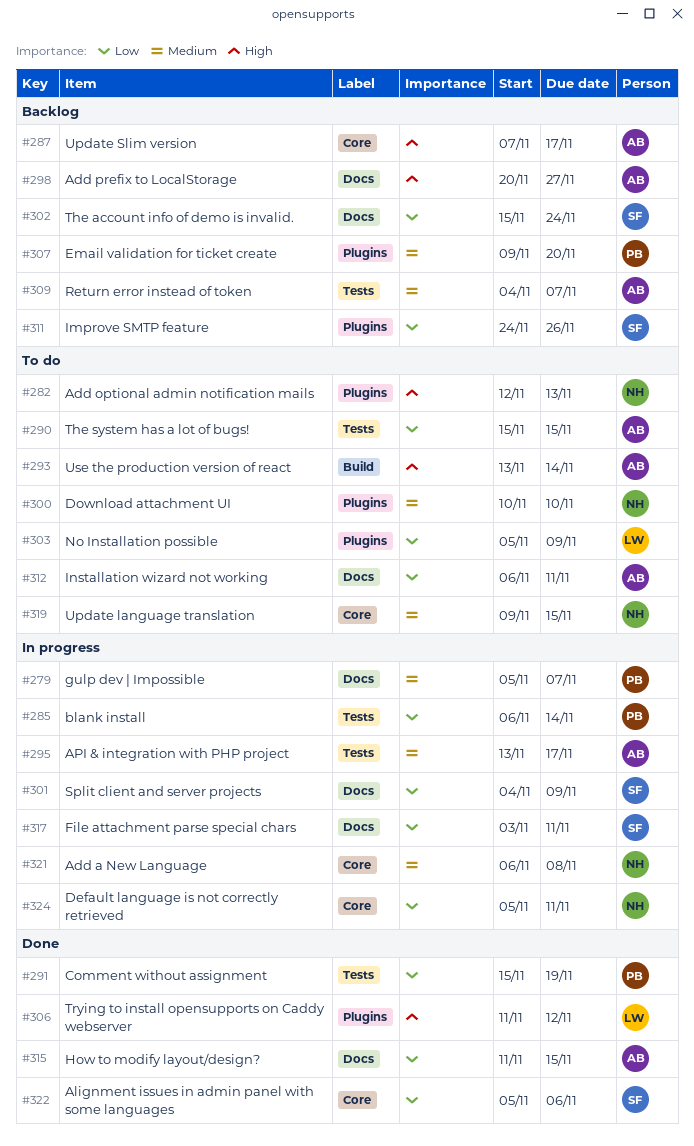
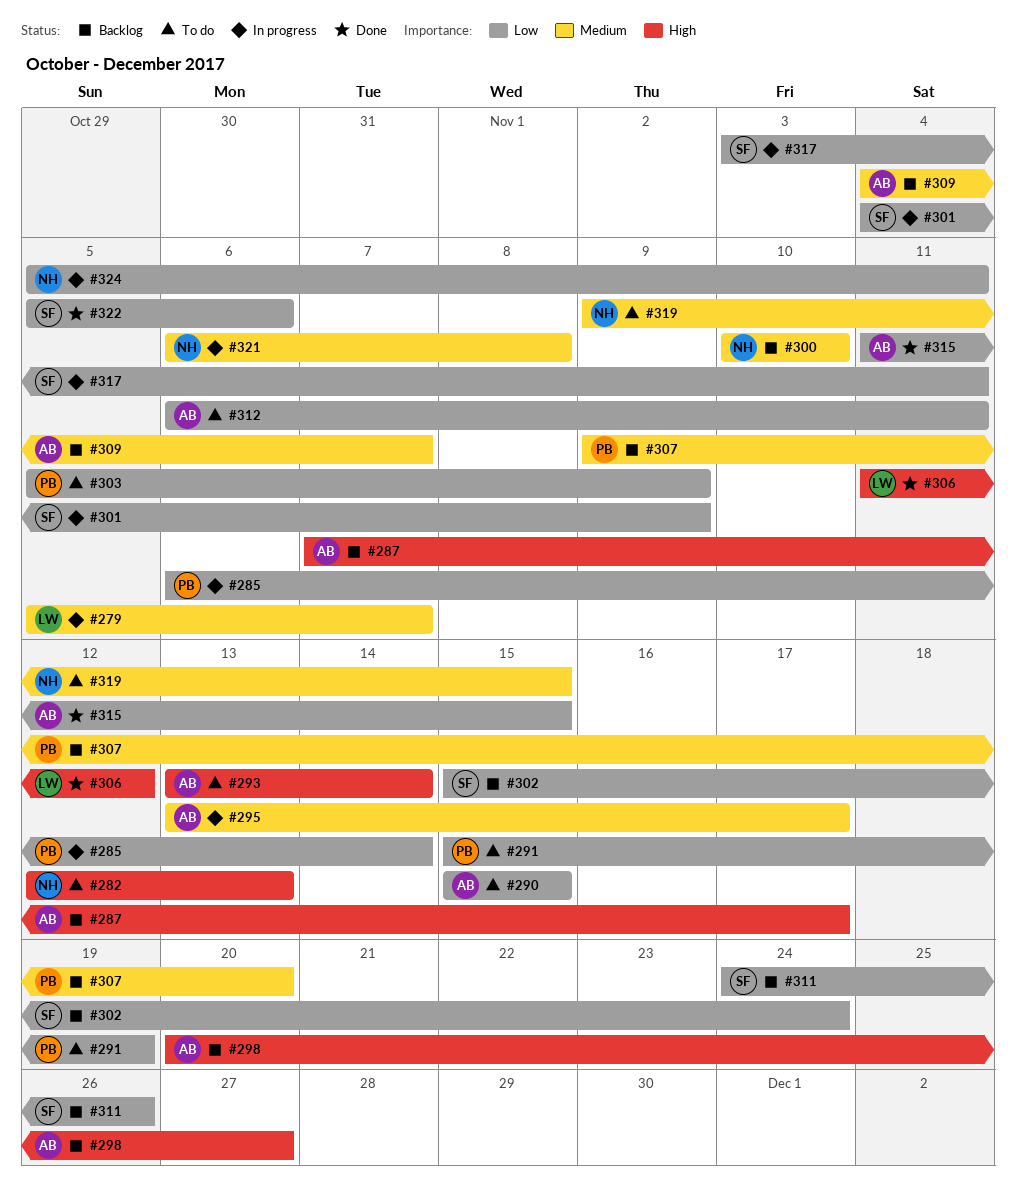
#279, owner: PB -> LW
#291, status: Done -> To do
#300, status: To do -> Backlog
#303, owner: LW -> PB

